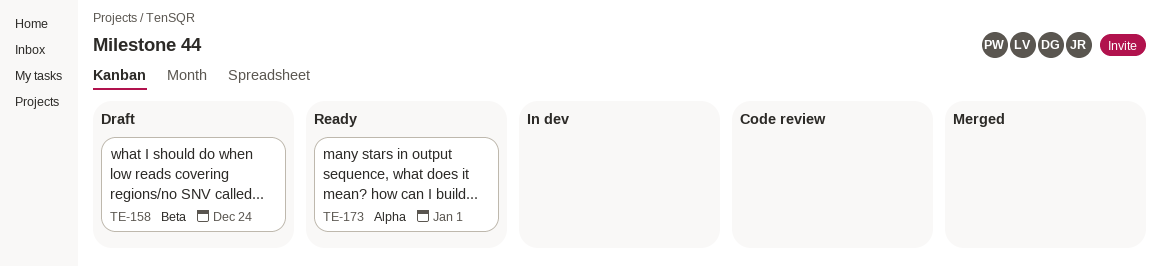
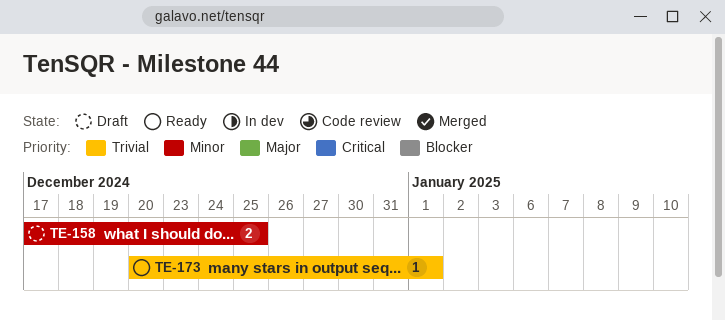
TE-158, due: Dec 24 -> Dec 25

